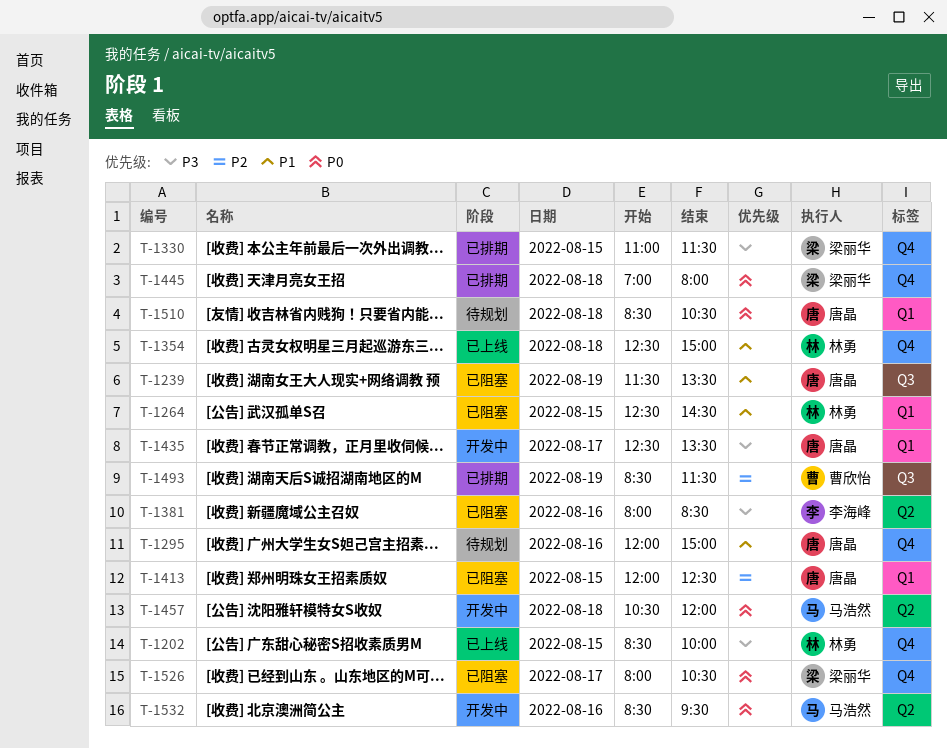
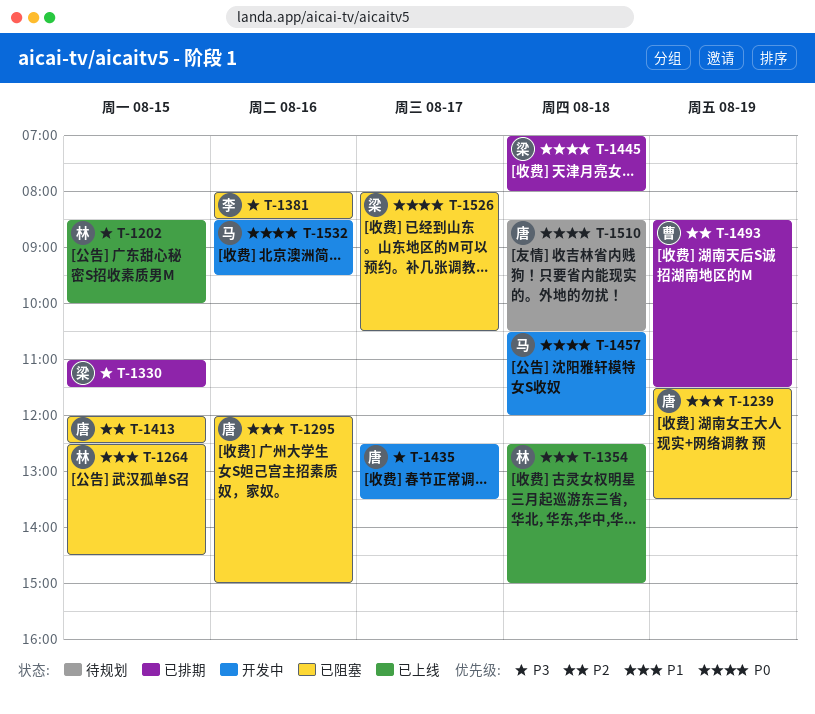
T-1295, status: 待规划 -> 已阻塞

